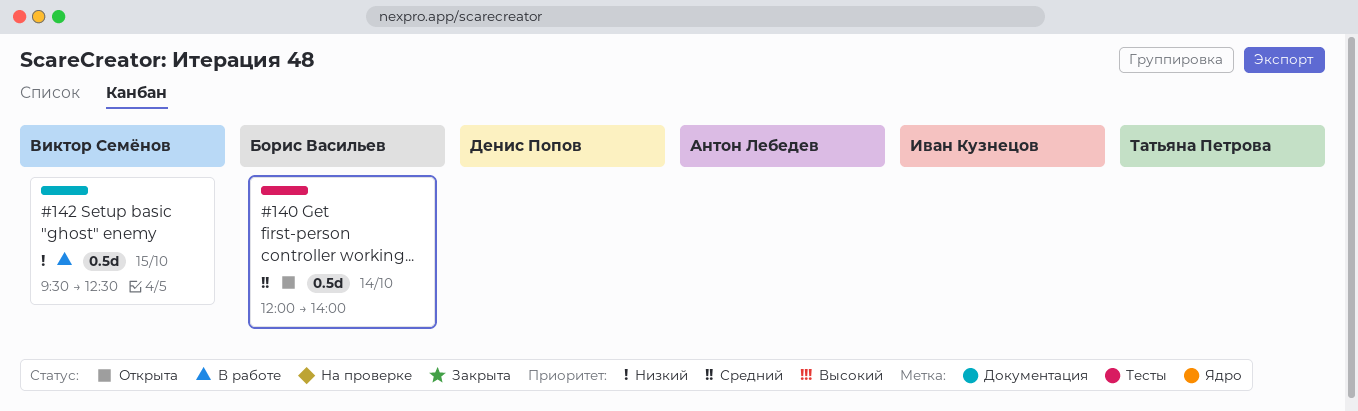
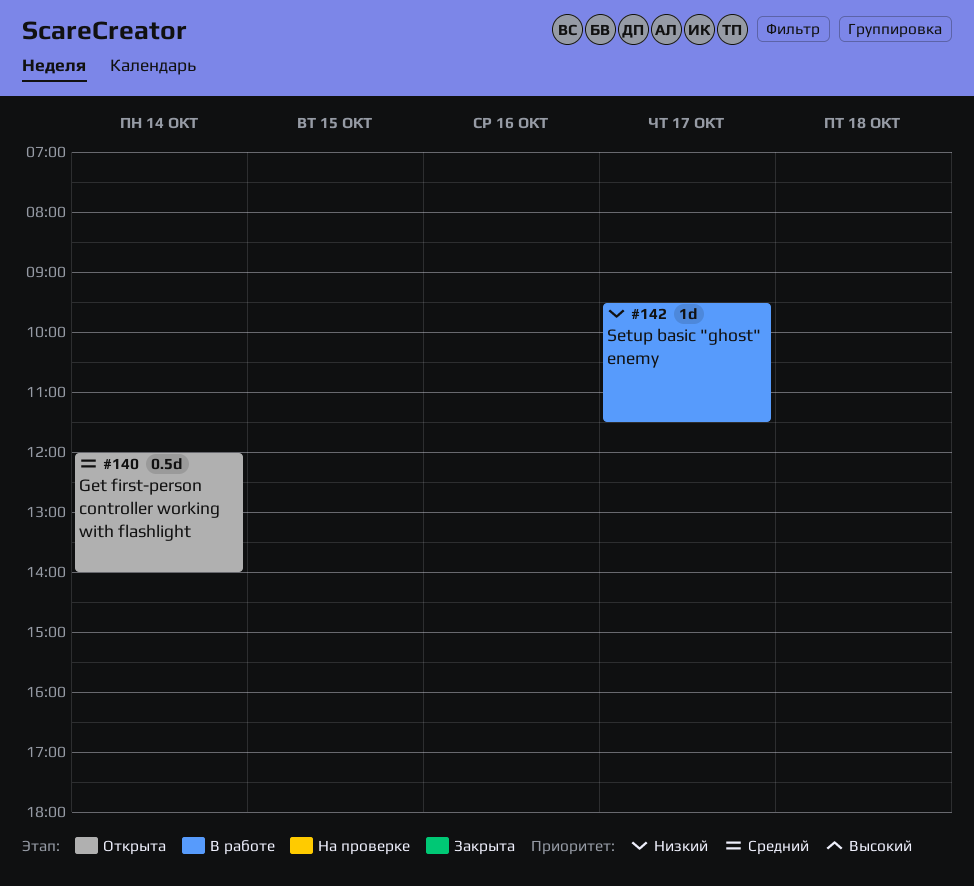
#142, estimate: 0.5d -> 1d
#142, day: Oct 15 -> Oct 17
#142, ends: 12:30 -> 11:30

